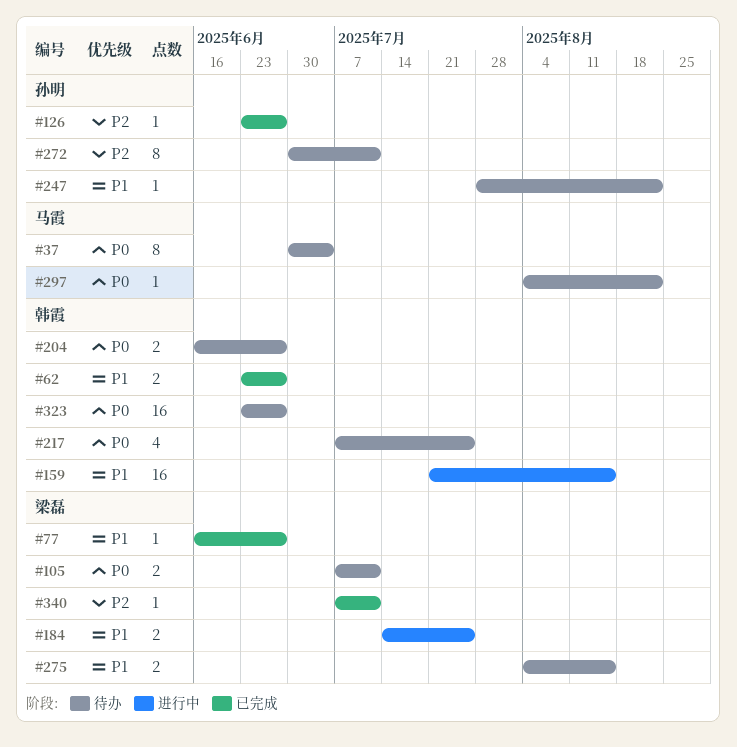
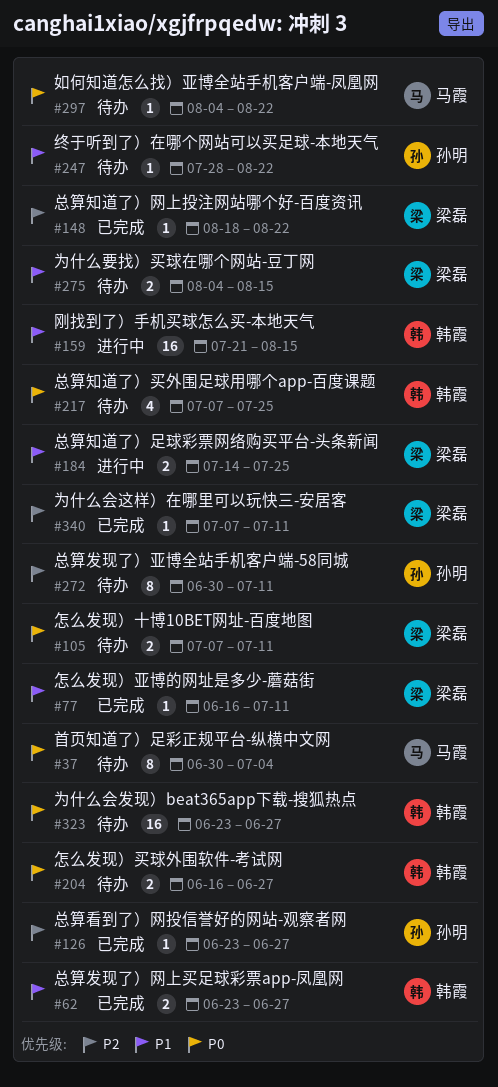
#77, due: Jun 27 -> Jul 11
#148: none -> present

